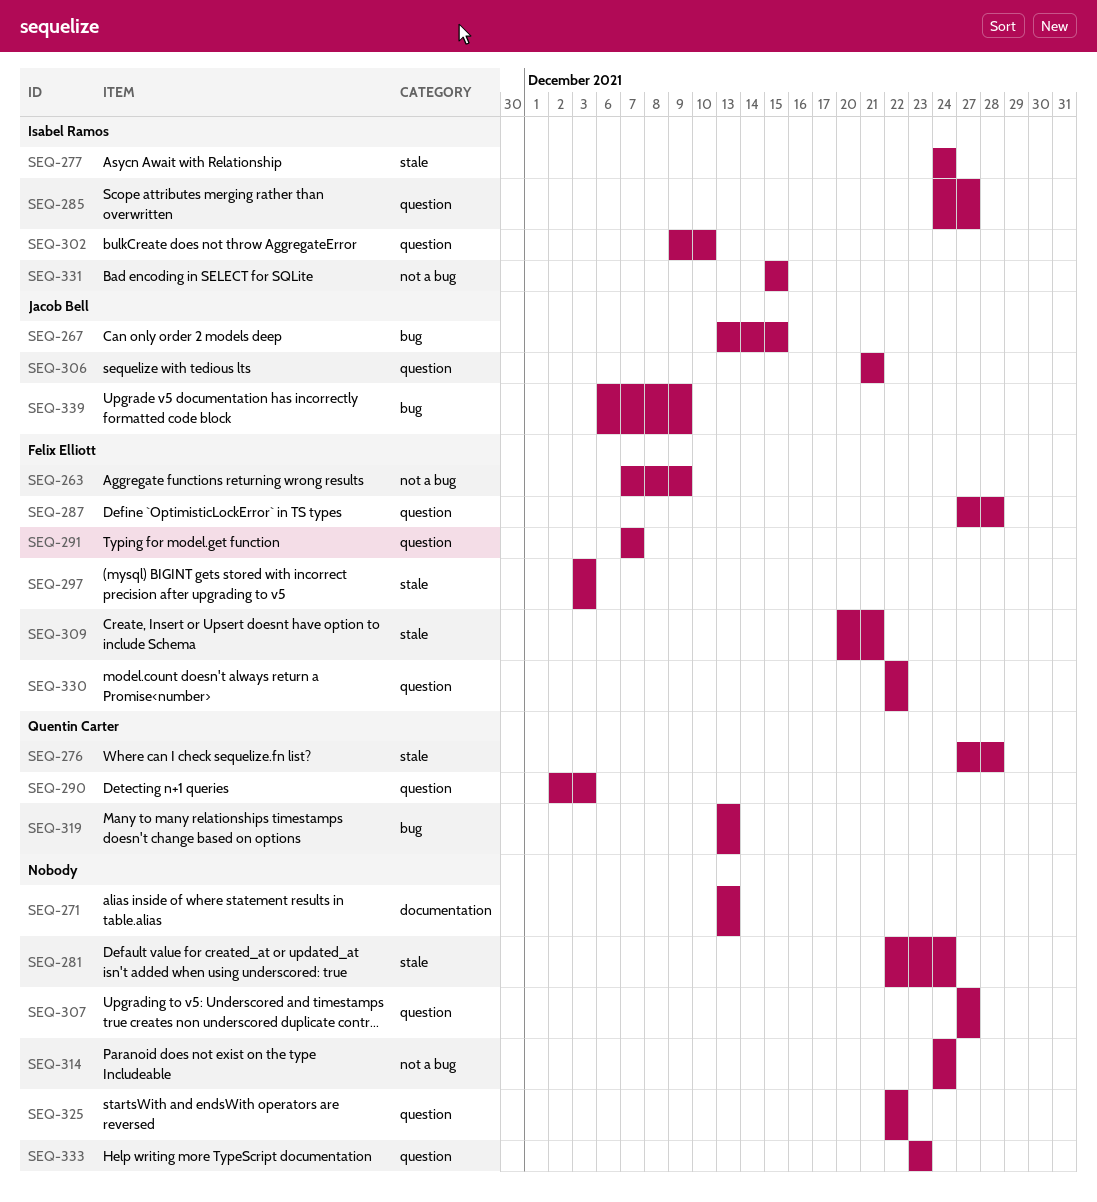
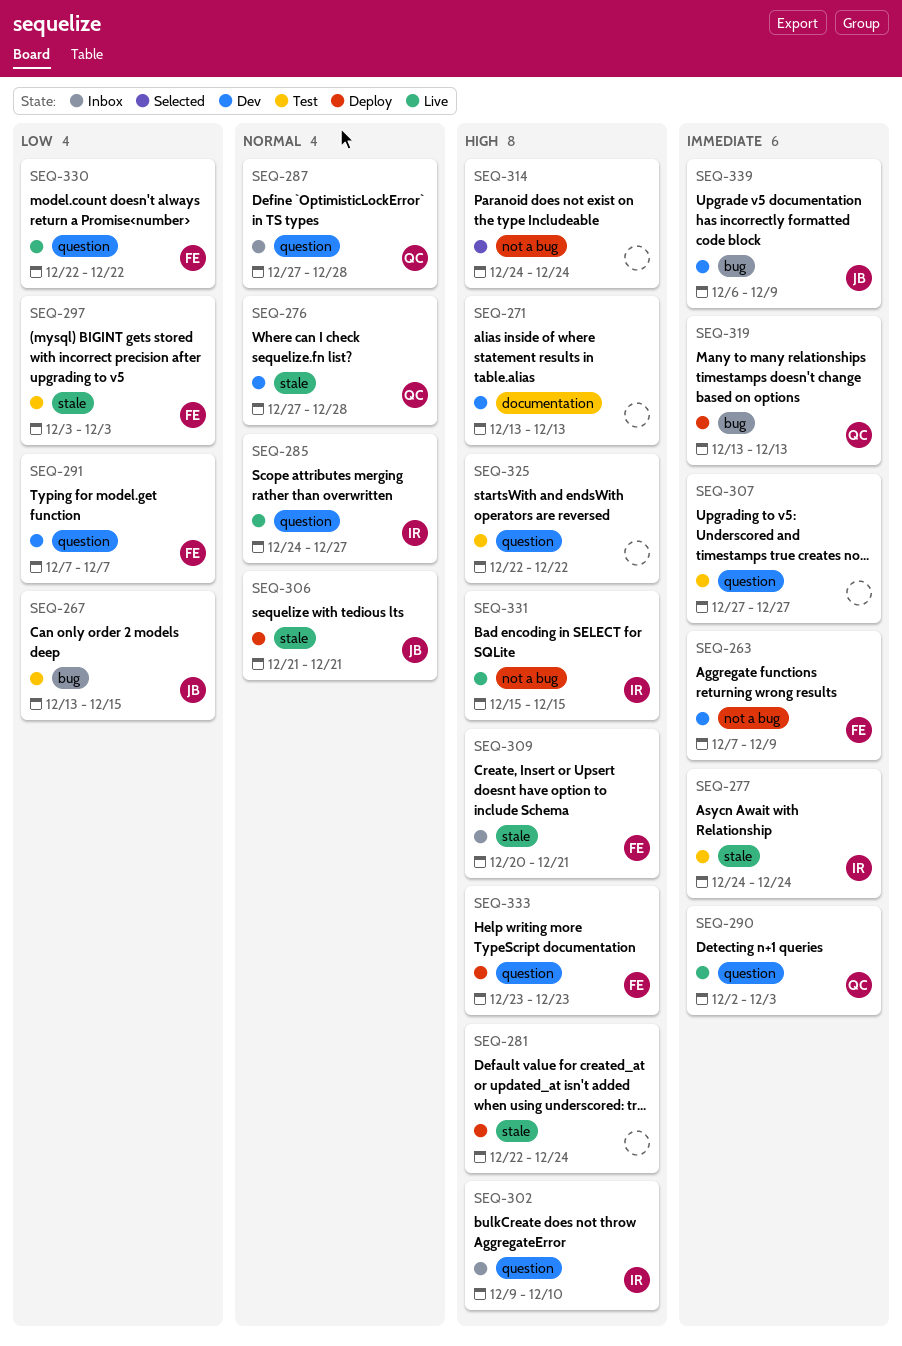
SEQ-287, owner: Felix Elliott -> Quentin Carter
SEQ-306, label: question -> stale
SEQ-333, owner: none -> Felix Elliott

